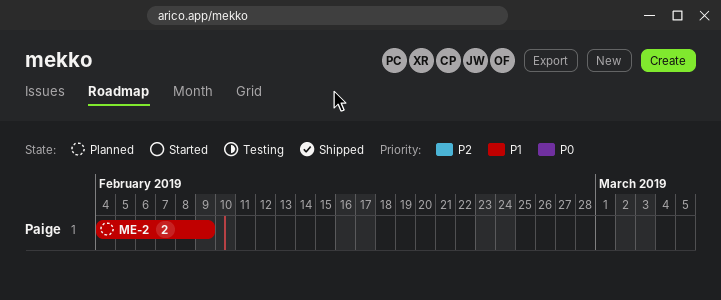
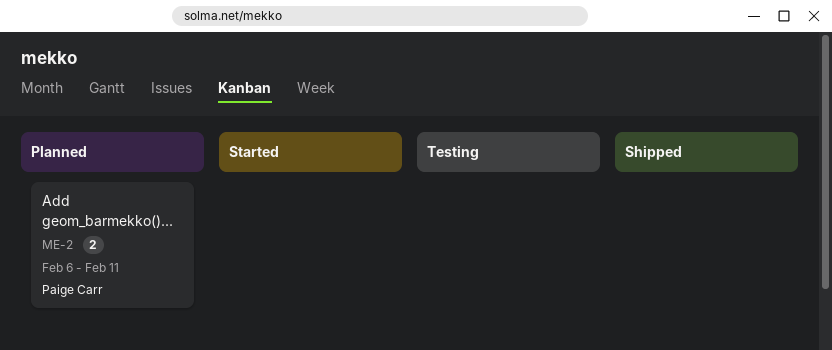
ME-2, start: Feb 4 -> Feb 6
ME-2, due: Feb 9 -> Feb 11

